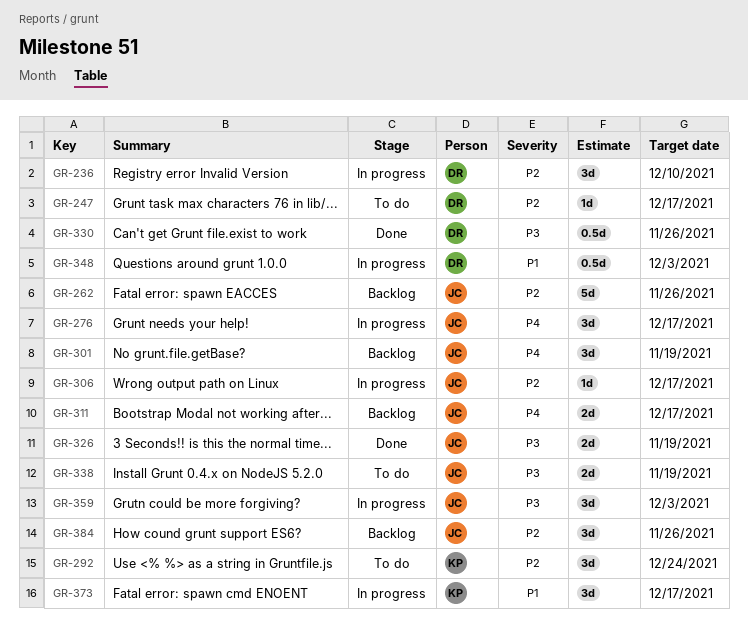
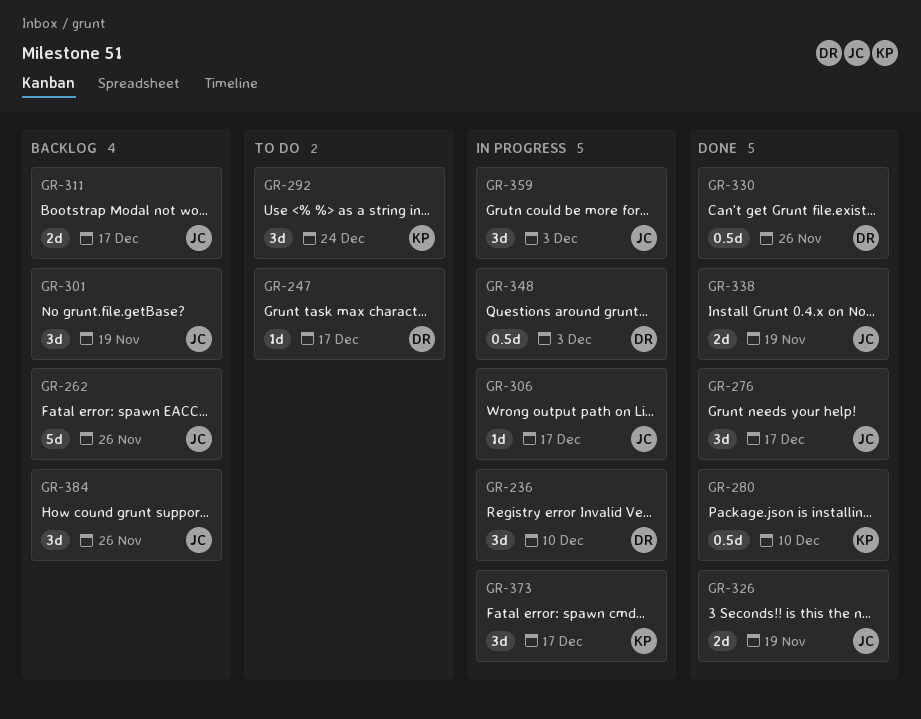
GR-276, status: In progress -> Done
GR-280: none -> present
GR-338, status: To do -> Done

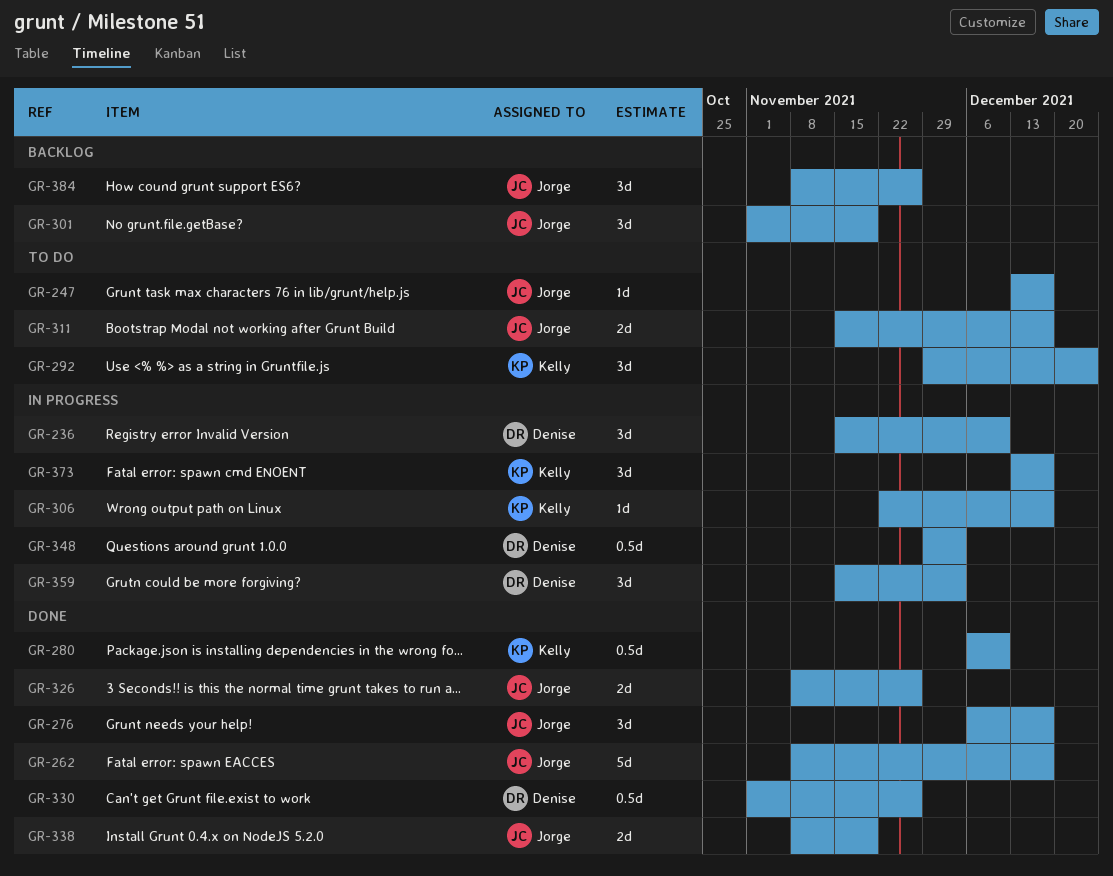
GR-247, owner: Denise -> Jorge
GR-262, status: Backlog -> Done
GR-262, due: Nov 26 -> Dec 17
GR-306, owner: Jorge -> Kelly
GR-311, status: Backlog -> To do
GR-326, due: Nov 19 -> Nov 26
GR-359, owner: Jorge -> Denise

